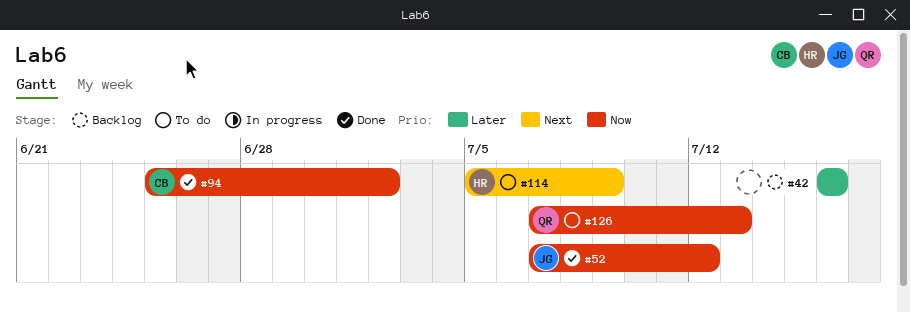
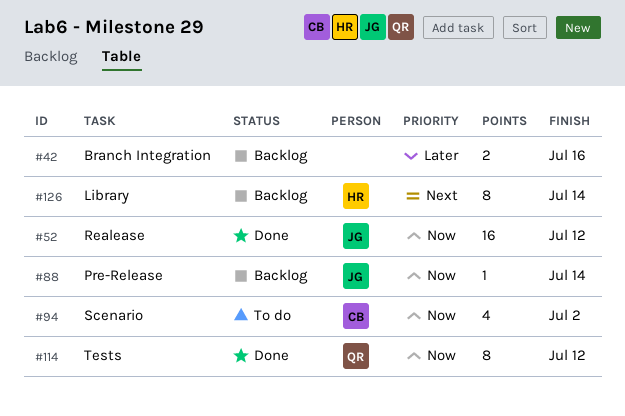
#88: none -> present
#94, status: Done -> To do
#114, status: To do -> Done
#114, owner: HR -> QR
#114, priority: Next -> Now
#114, due: Jul 9 -> Jul 12
#126, status: To do -> Backlog
#126, owner: QR -> HR
#126, priority: Now -> Next
#126, due: Jul 13 -> Jul 14

